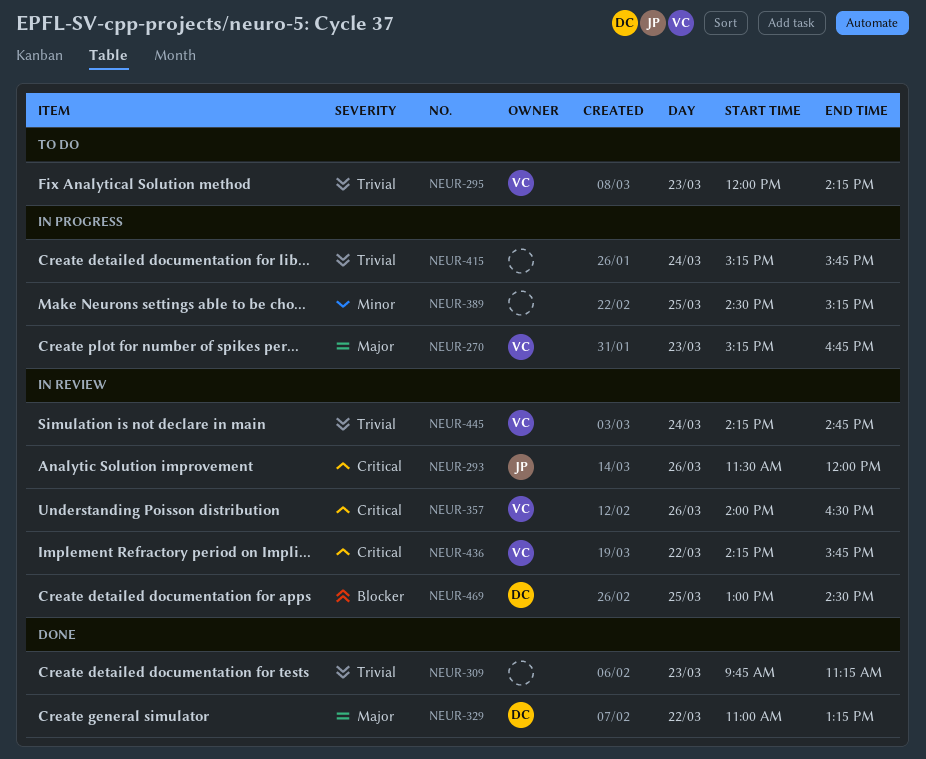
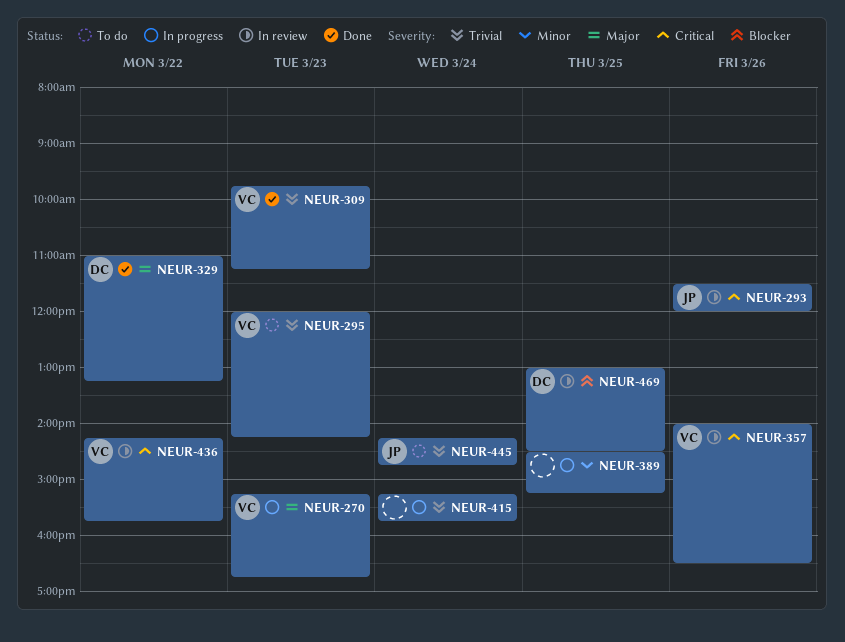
NEUR-309, owner: none -> VC
NEUR-445, status: In review -> To do
NEUR-445, owner: VC -> JP

